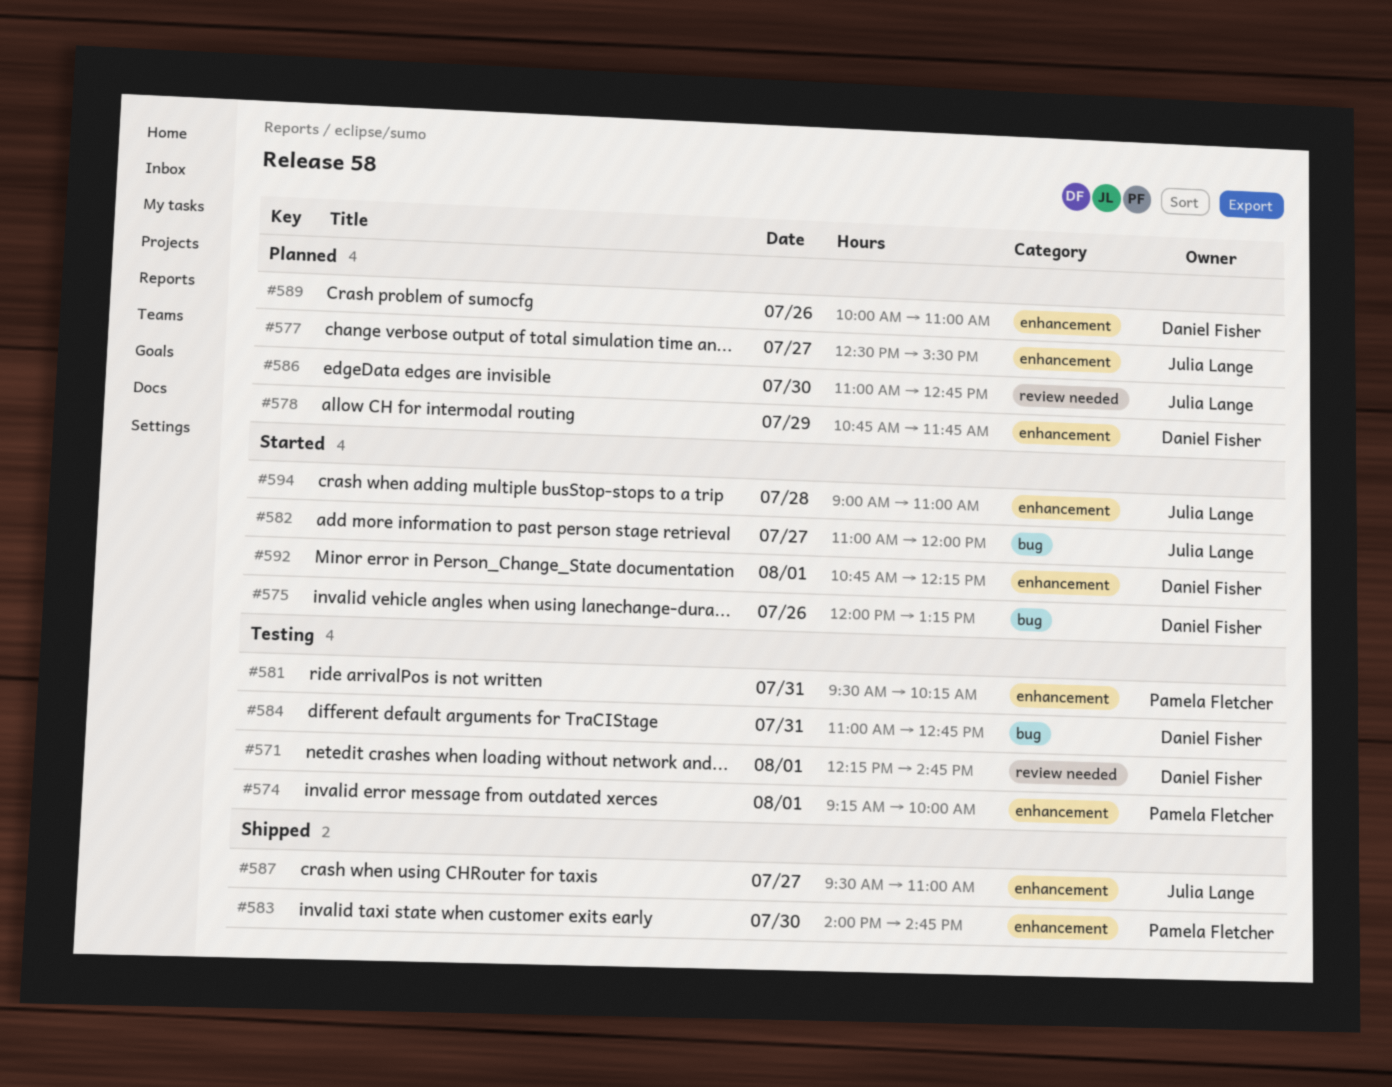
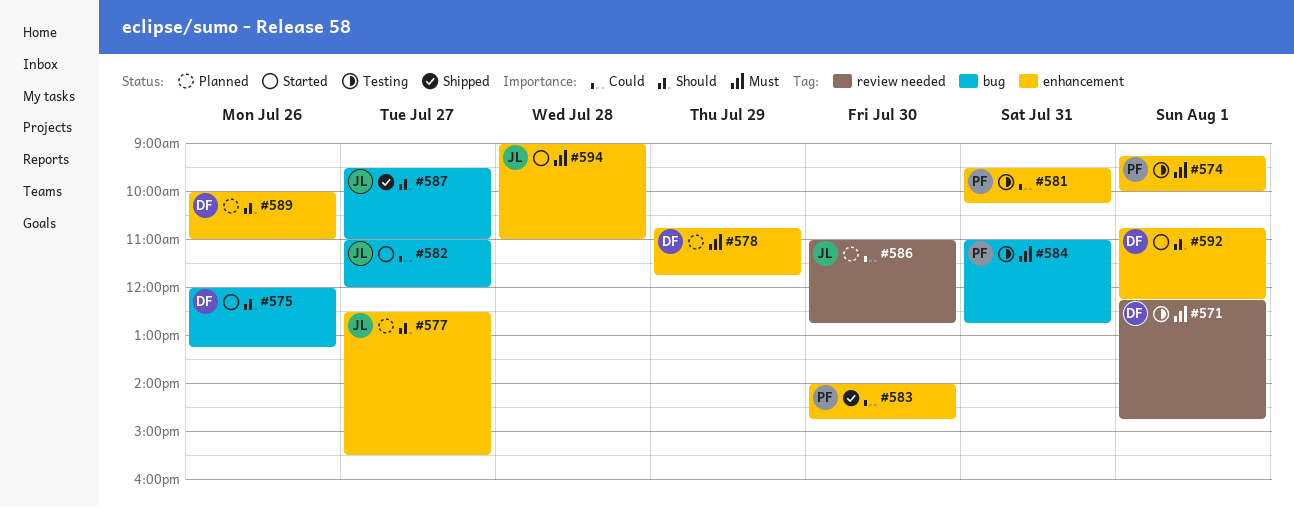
#584, owner: Daniel Fisher -> Pamela Fletcher
#587, label: enhancement -> bug

